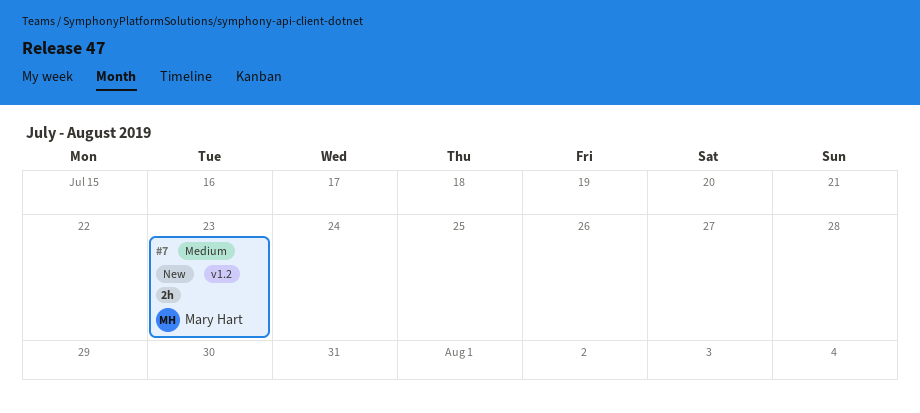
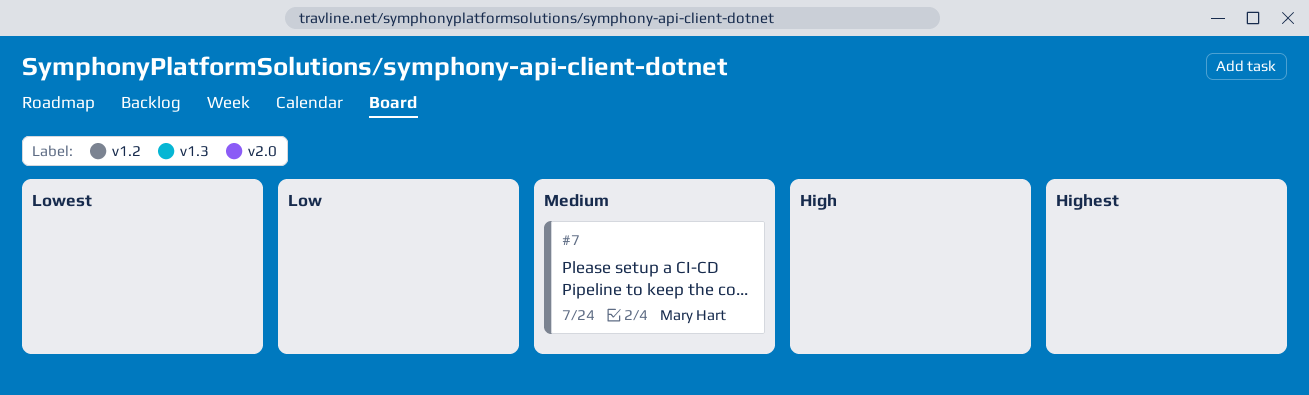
#7, due: Jul 23 -> Jul 24

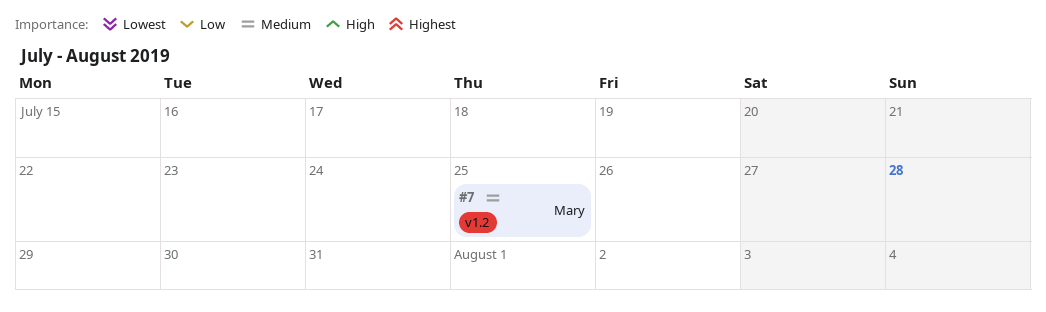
#7, due: Jul 24 -> Jul 25

